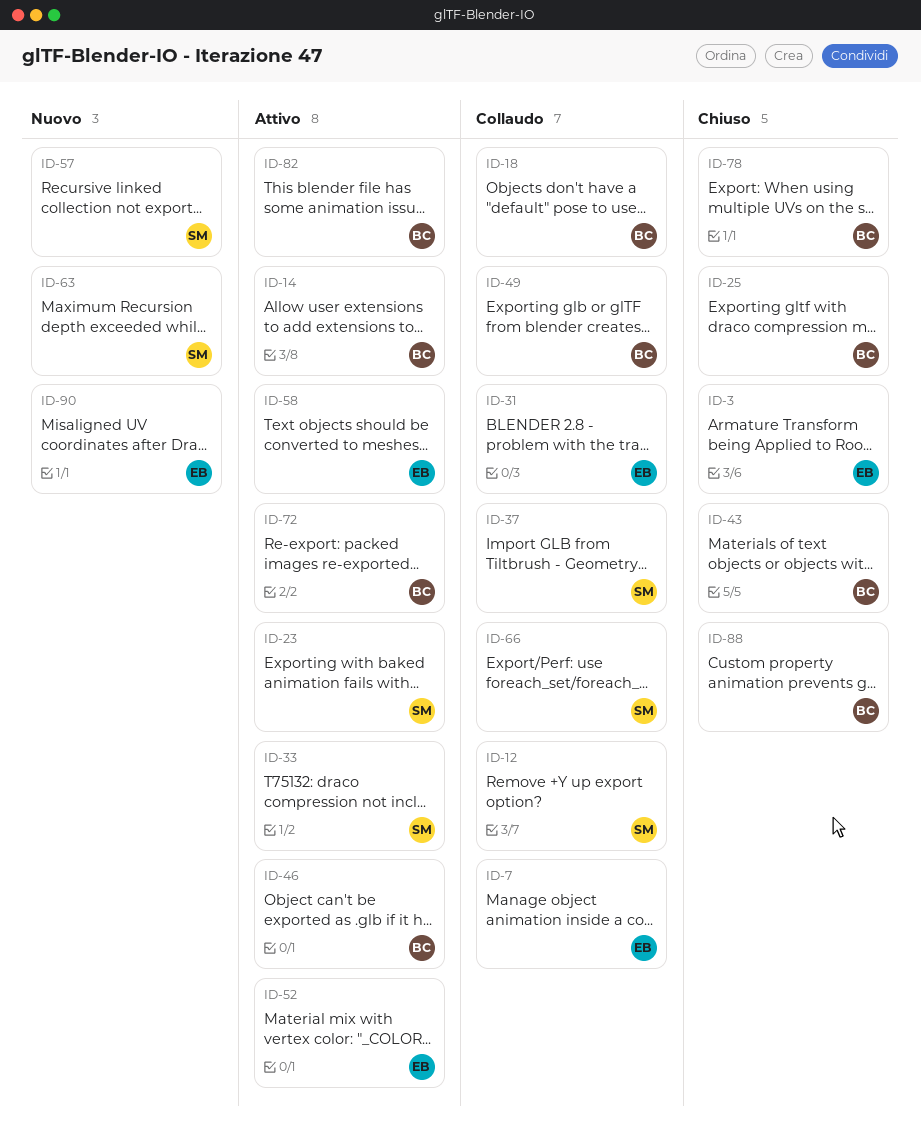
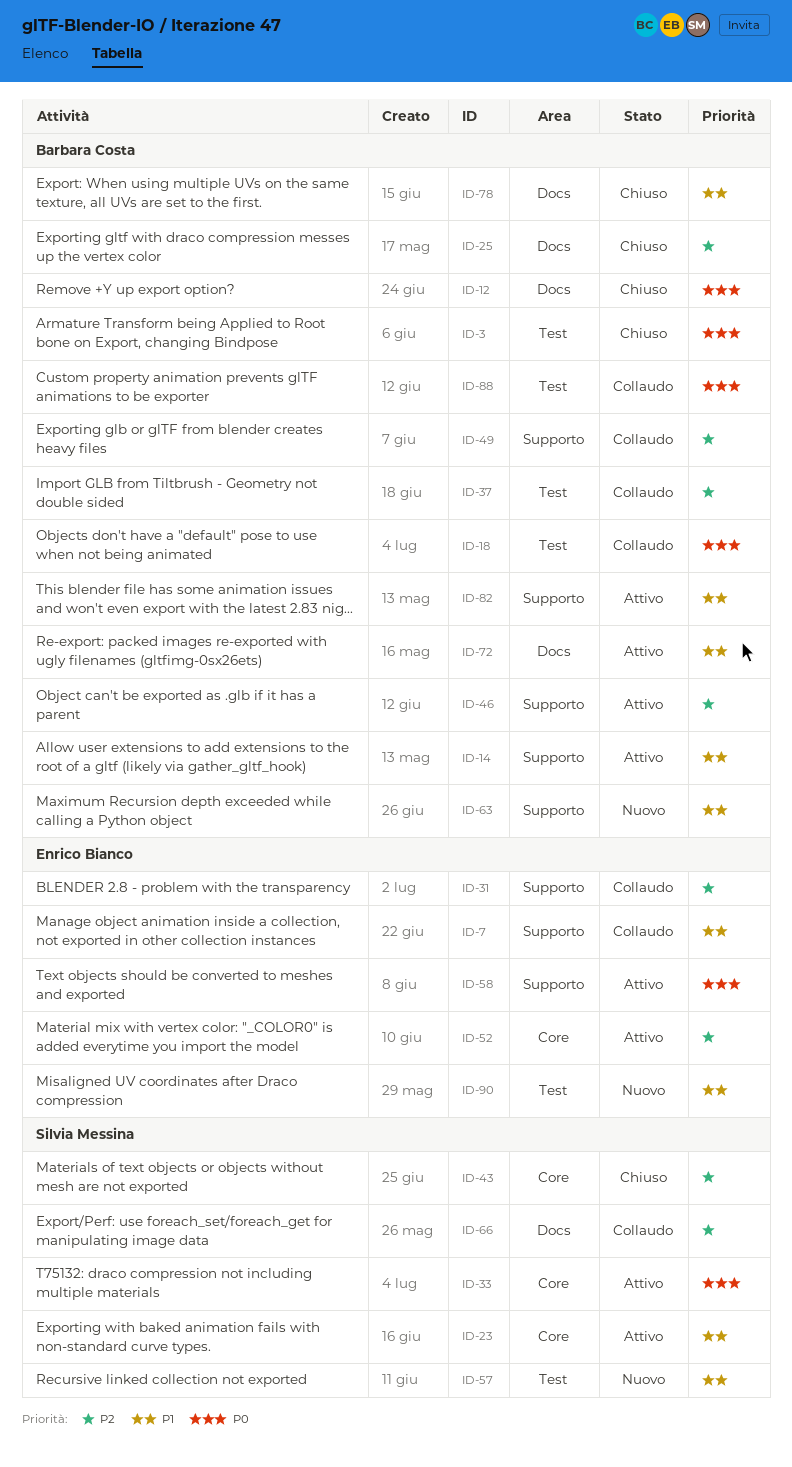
ID-3, owner: Enrico Bianco -> Barbara Costa
ID-12, status: Collaudo -> Chiuso
ID-12, owner: Silvia Messina -> Barbara Costa
ID-37, owner: Silvia Messina -> Barbara Costa
ID-43, owner: Barbara Costa -> Silvia Messina
ID-63, owner: Silvia Messina -> Barbara Costa
ID-88, status: Chiuso -> Collaudo

